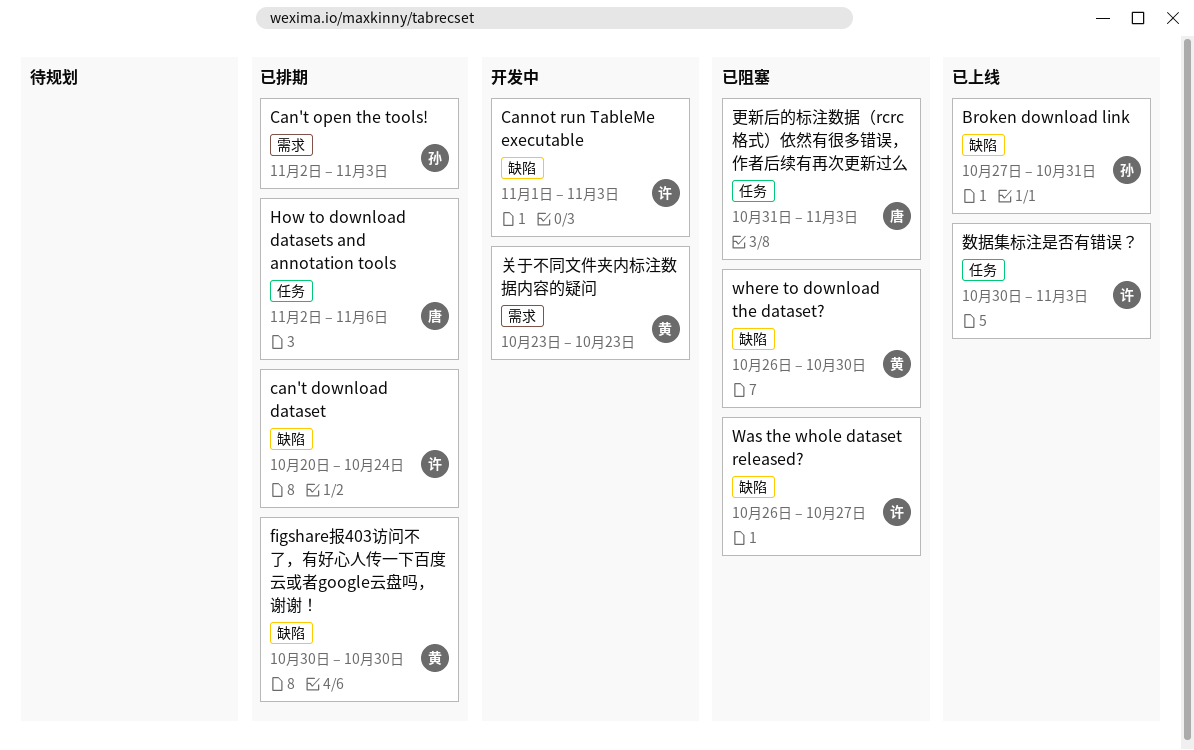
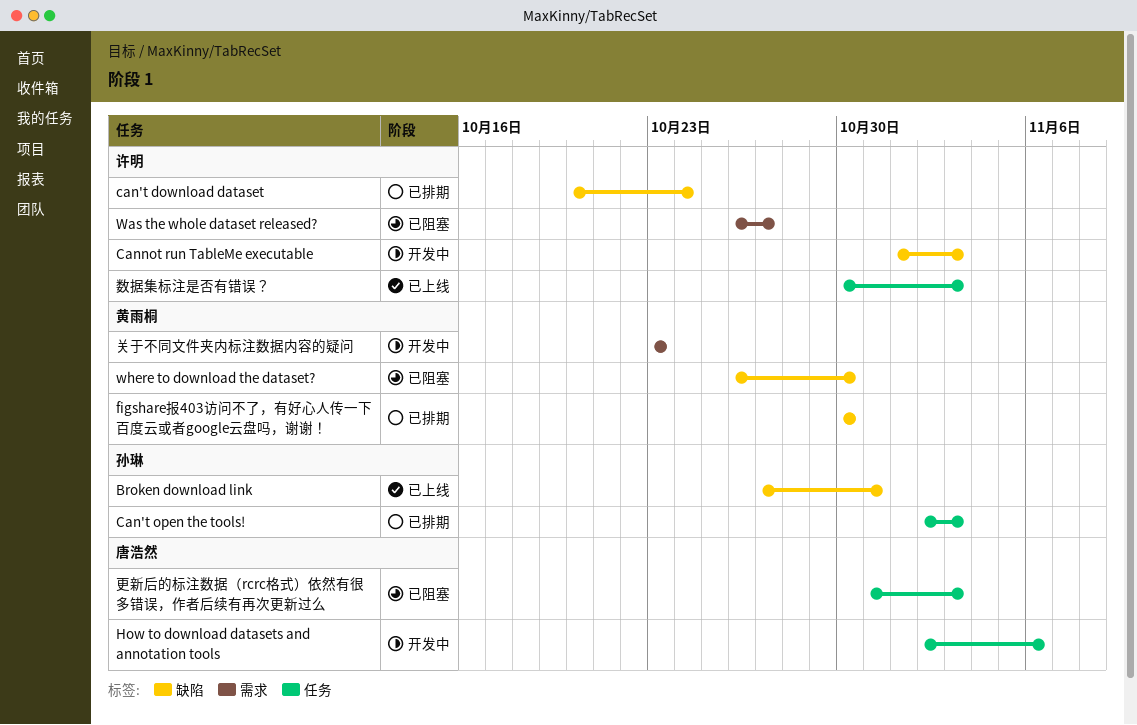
Can't open the tools!, label: 需求 -> 任务
How to download datasets and annotation tools, status: 已排期 -> 开发中
Was the whole dataset released?, label: 缺陷 -> 需求

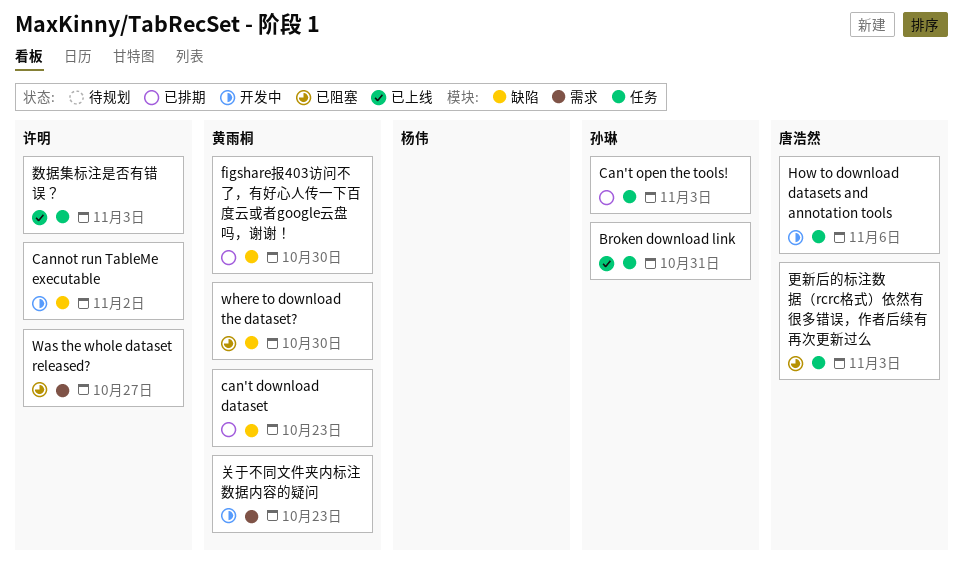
Broken download link, label: 缺陷 -> 任务
can't download dataset, owner: 许明 -> 黄雨桐
can't download dataset, due: Oct 24 -> Oct 23
Cannot run TableMe executable, due: Nov 3 -> Nov 2

